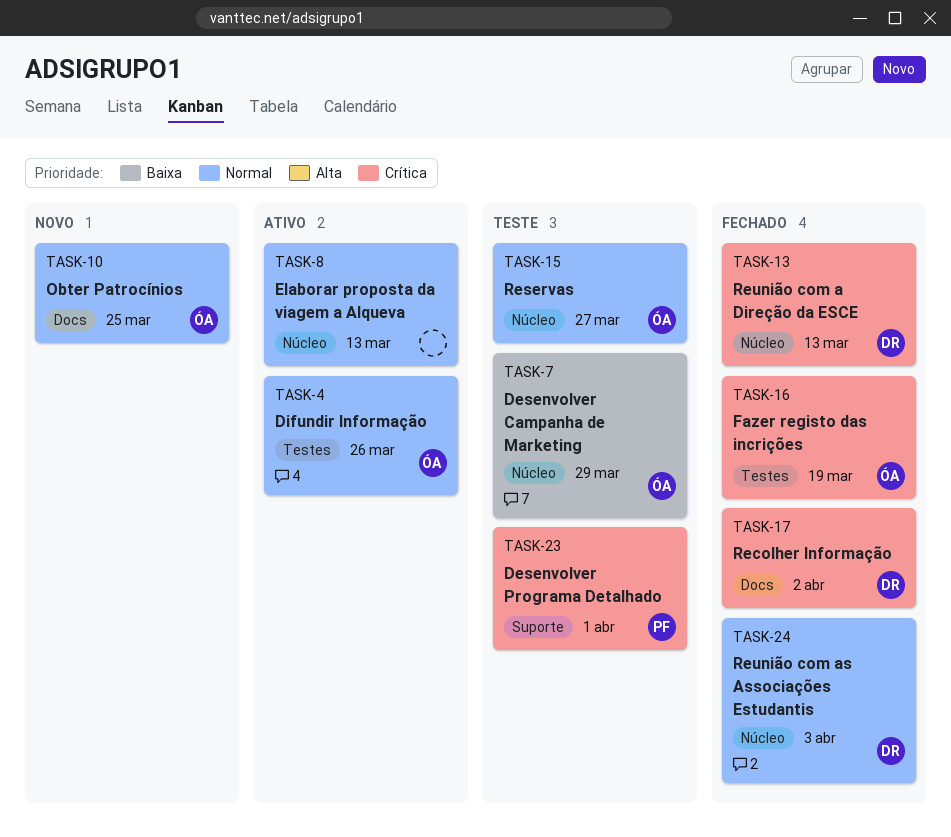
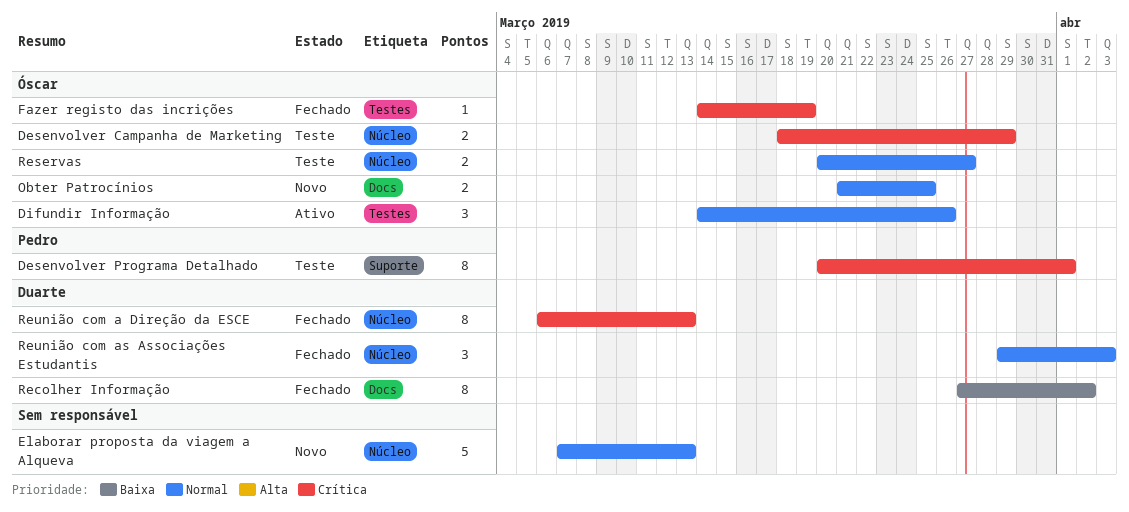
Desenvolver Campanha de Marketing, priority: Baixa -> Crítica
Elaborar proposta da viagem a Alqueva, status: Ativo -> Novo
Recolher Informação, priority: Crítica -> Baixa

